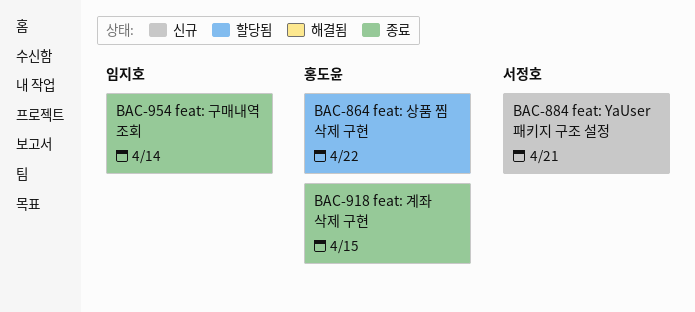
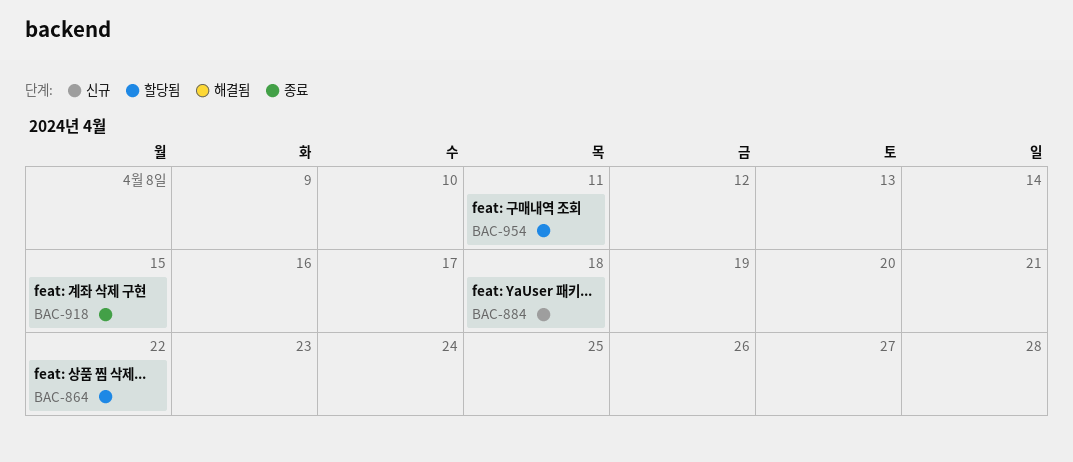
BAC-884, due: Apr 21 -> Apr 18
BAC-954, status: 종료 -> 할당됨
BAC-954, due: Apr 14 -> Apr 11

